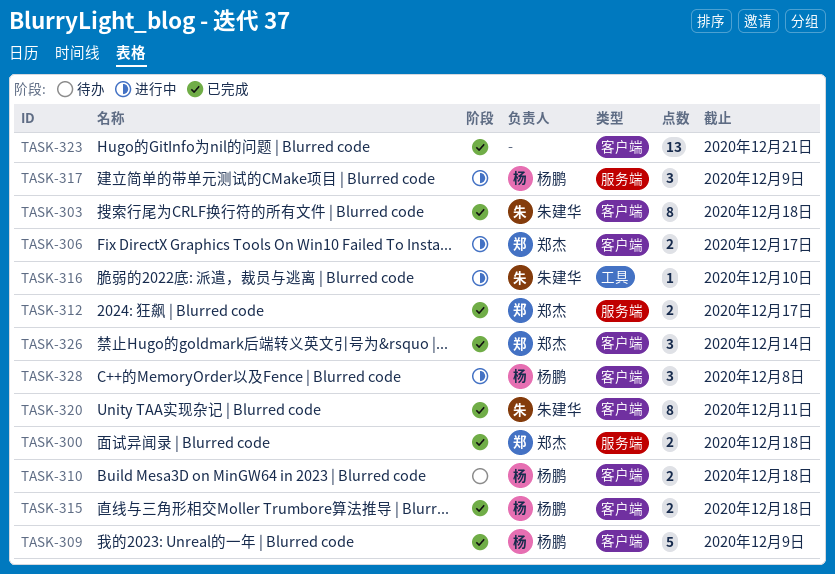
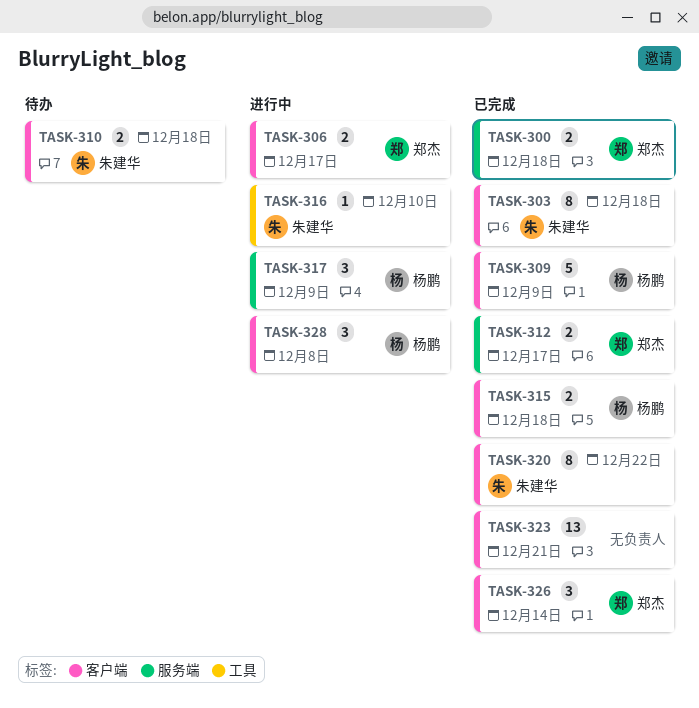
TASK-310, owner: 杨鹏 -> 朱建华
TASK-320, due: Dec 11 -> Dec 22

